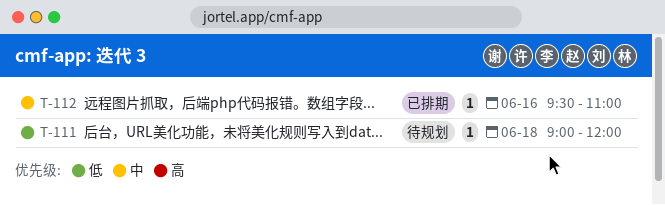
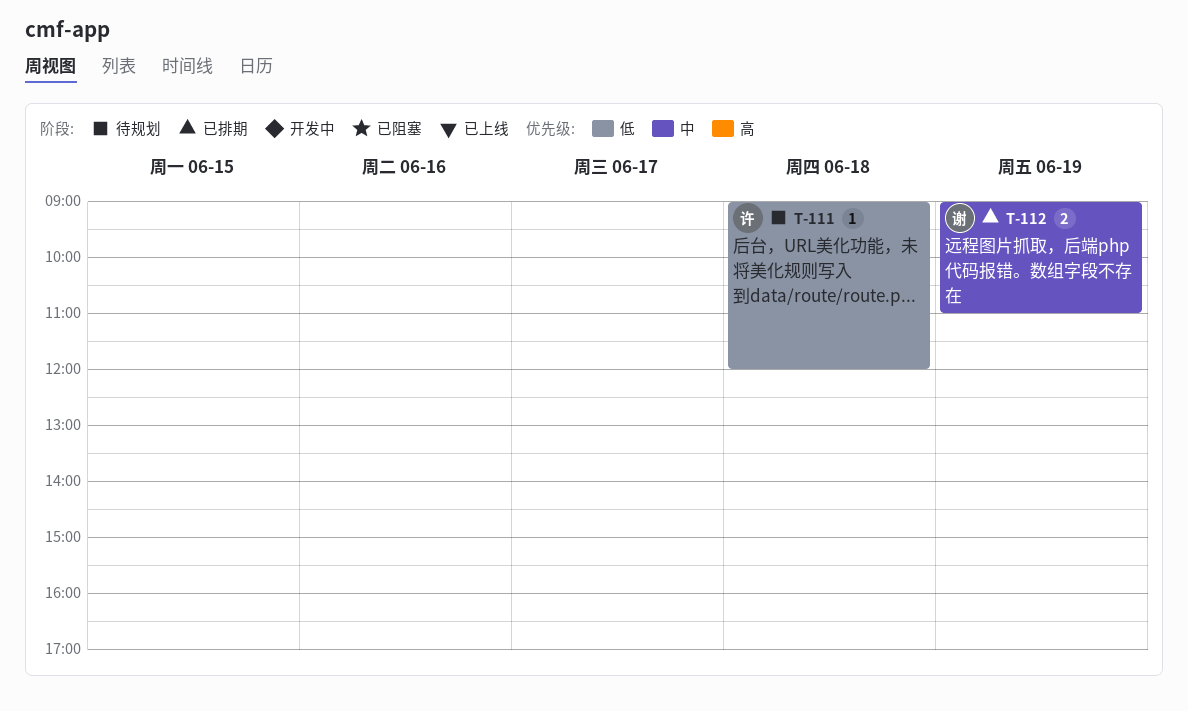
T-112, estimate: 1 -> 2
T-112, day: Jun 16 -> Jun 19
T-112, begins: 09:30 -> 09:00

